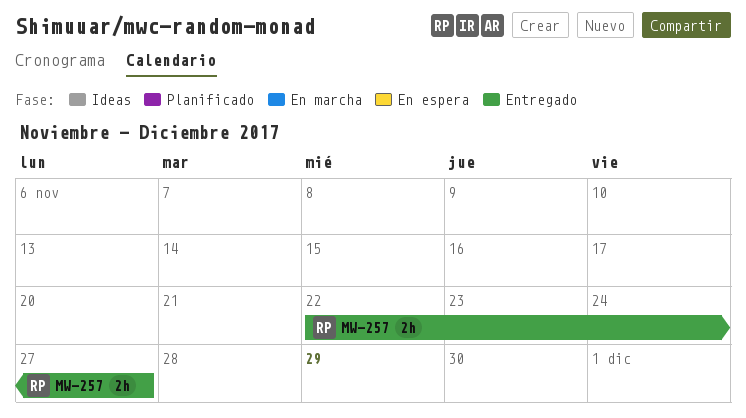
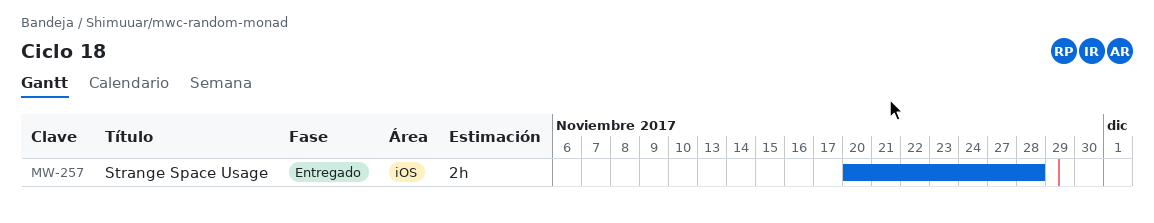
MW-257, start: Nov 22 -> Nov 20
MW-257, due: Nov 27 -> Nov 28

